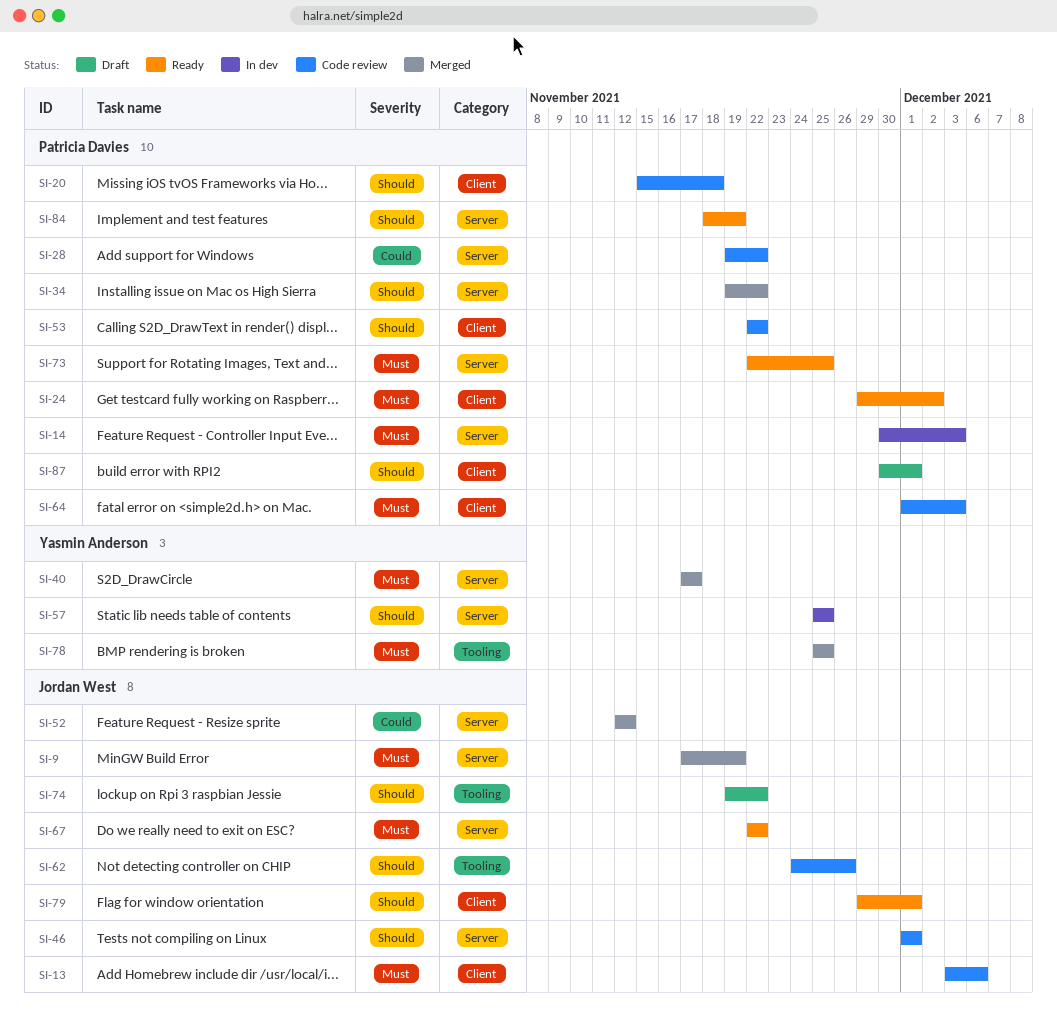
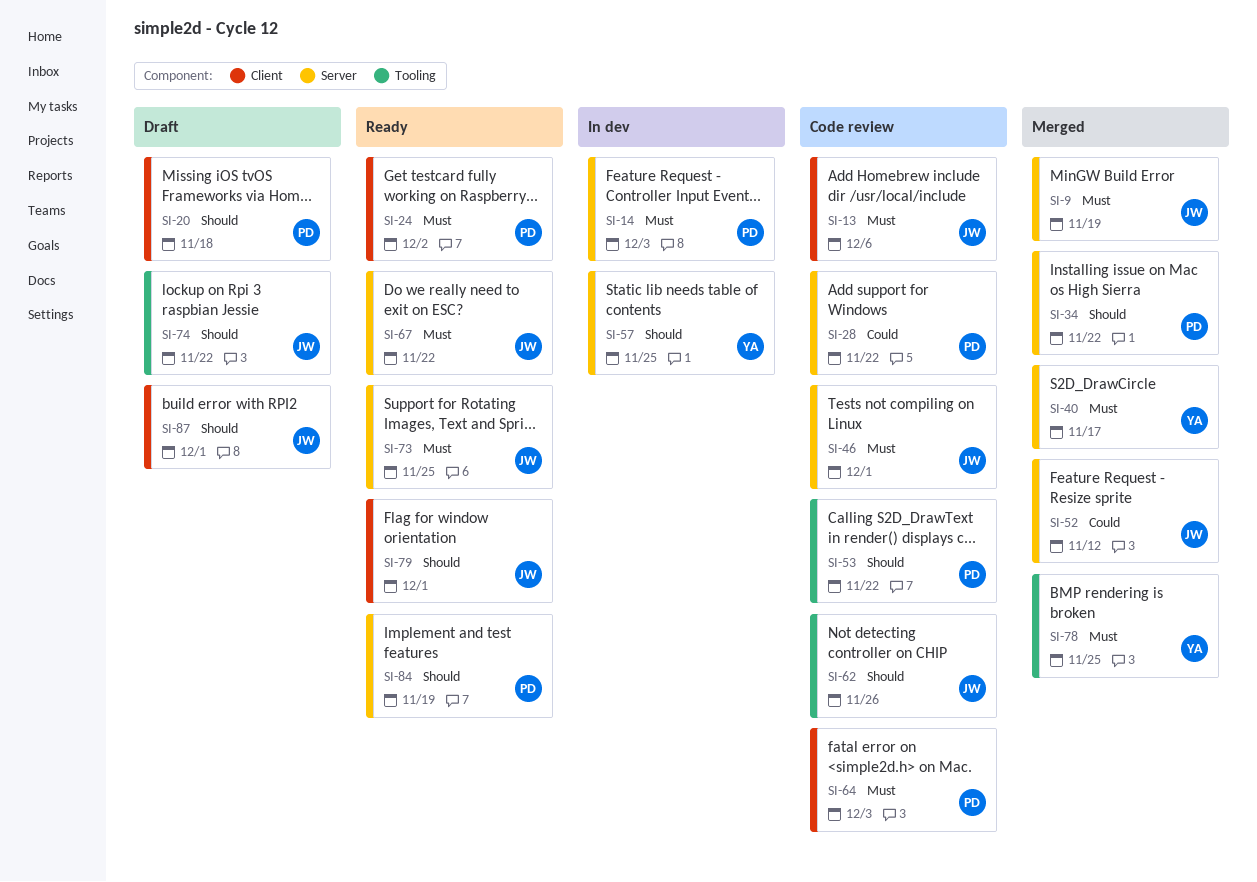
SI-20, status: Code review -> Draft
SI-46, priority: Should -> Must
SI-53, label: Client -> Tooling
SI-73, owner: Patricia Davies -> Jordan West
SI-87, owner: Patricia Davies -> Jordan West

